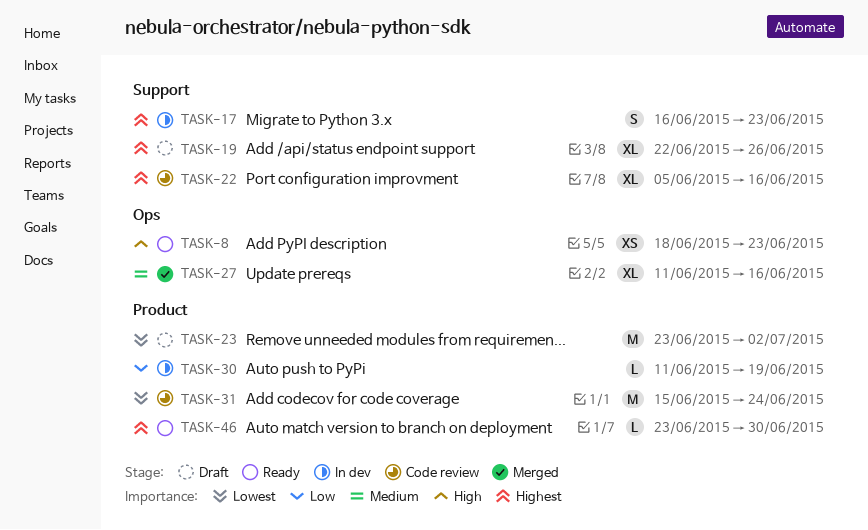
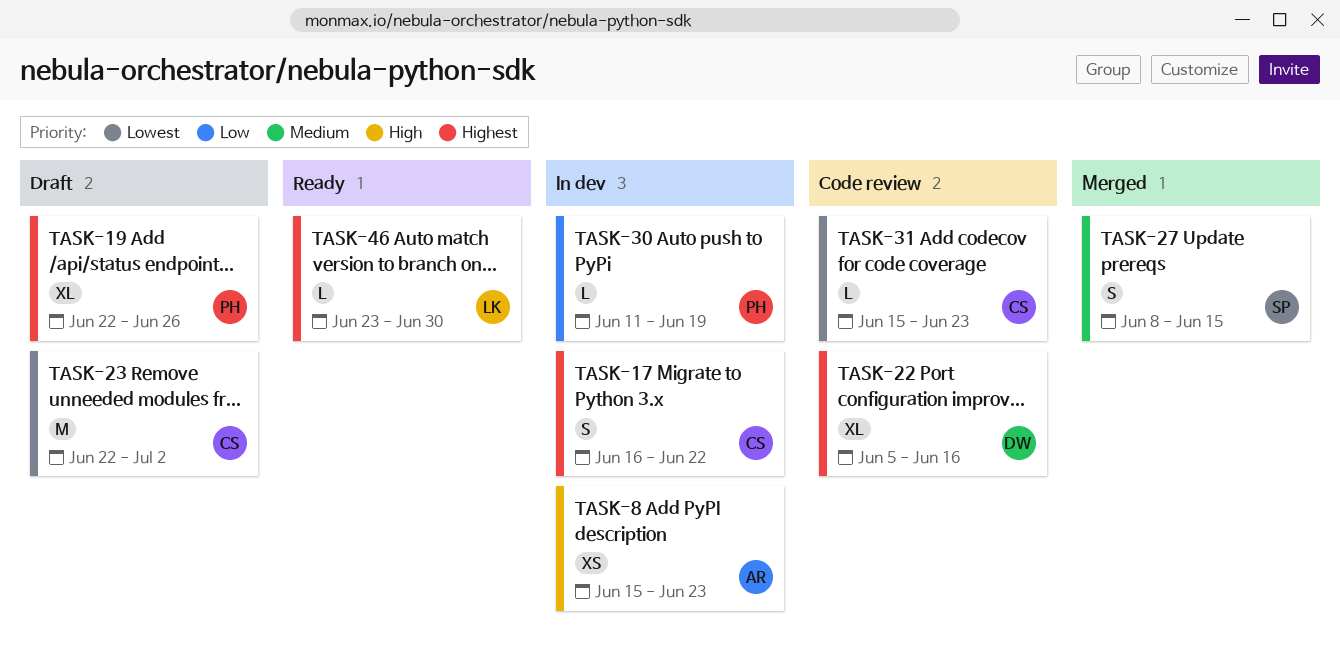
TASK-8, status: Ready -> In dev
TASK-8, start: Jun 18 -> Jun 15
TASK-17, due: Jun 23 -> Jun 22
TASK-23, start: Jun 23 -> Jun 22
TASK-27, estimate: XL -> S
TASK-27, start: Jun 11 -> Jun 8
TASK-27, due: Jun 16 -> Jun 15
TASK-31, estimate: M -> L
TASK-31, due: Jun 24 -> Jun 23

